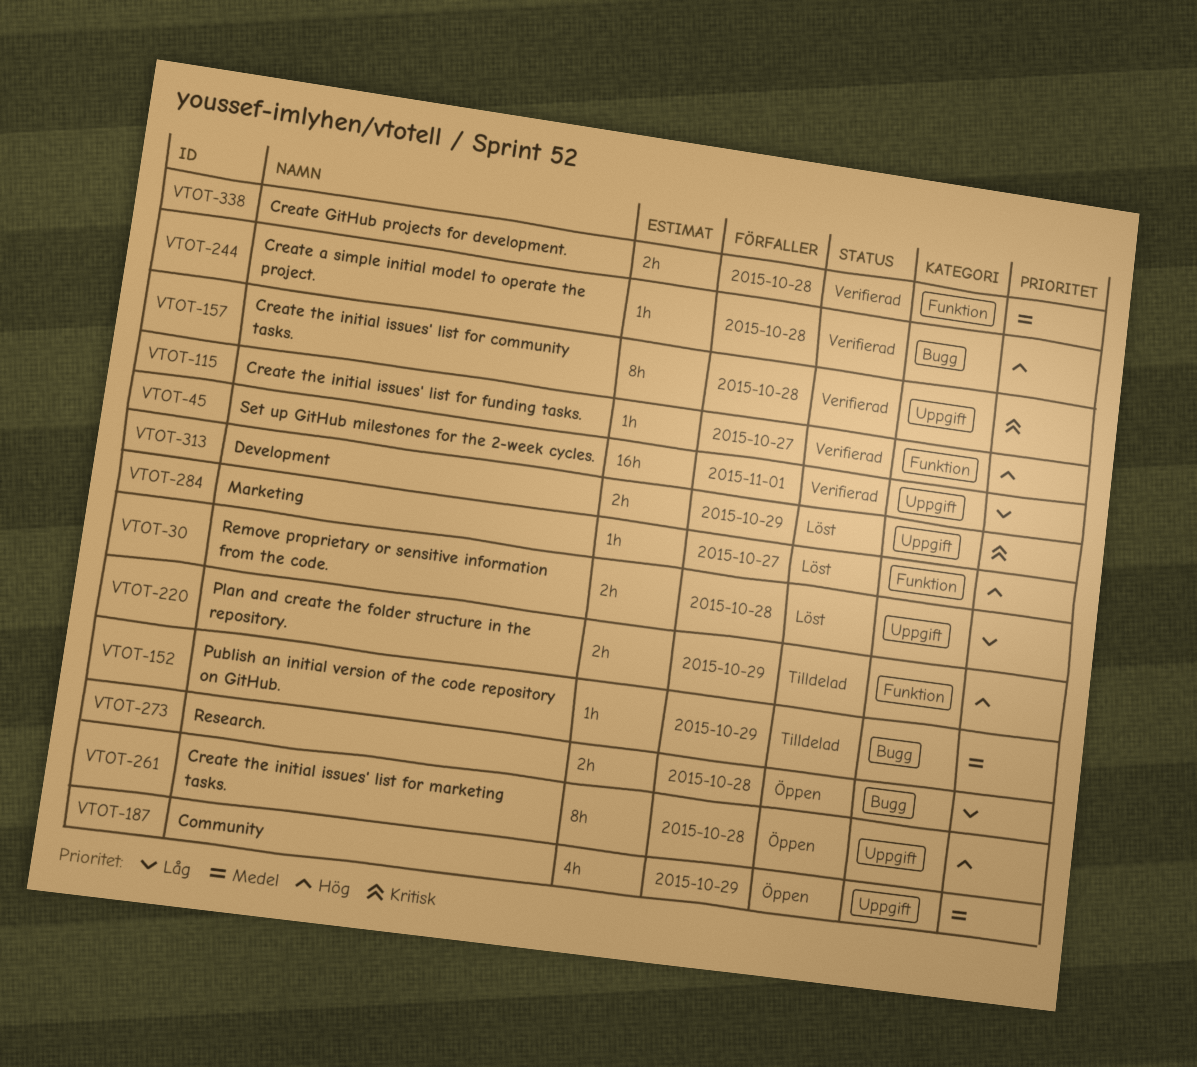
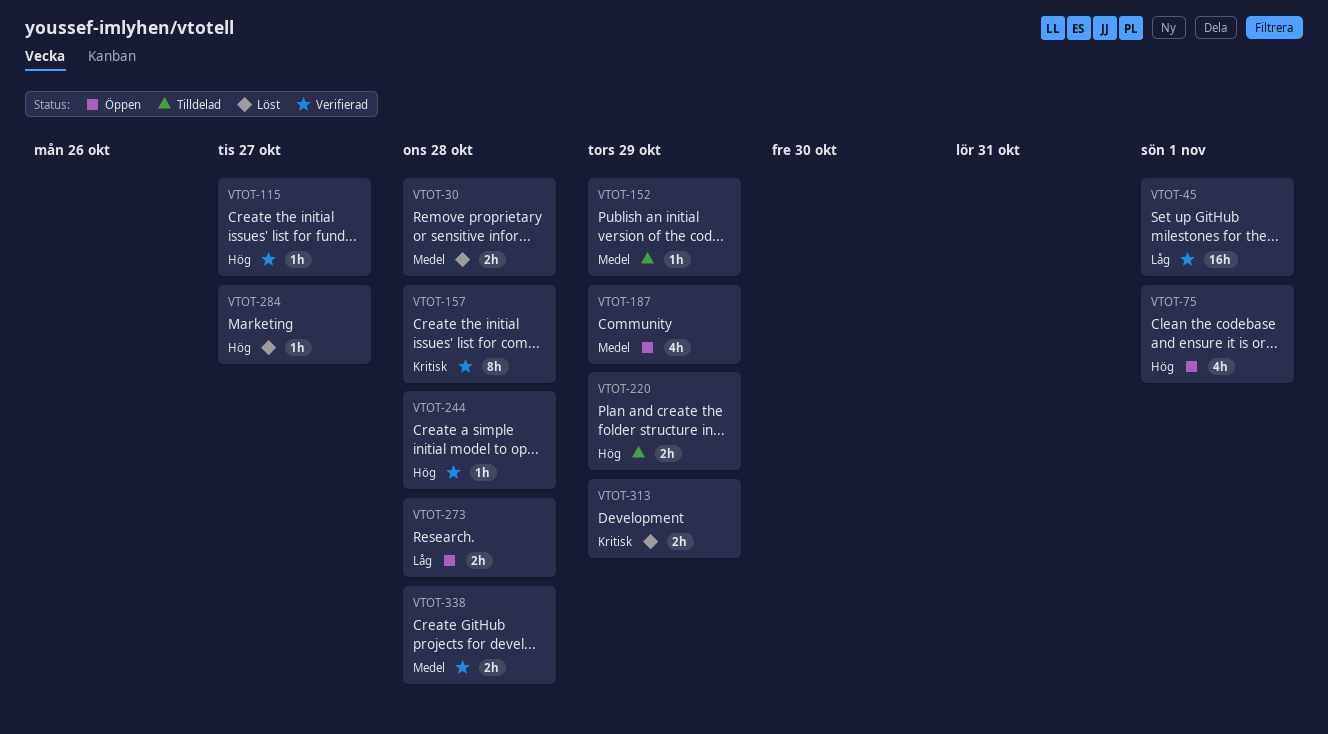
VTOT-30, priority: Låg -> Medel
VTOT-75: none -> present
VTOT-261: present -> none

